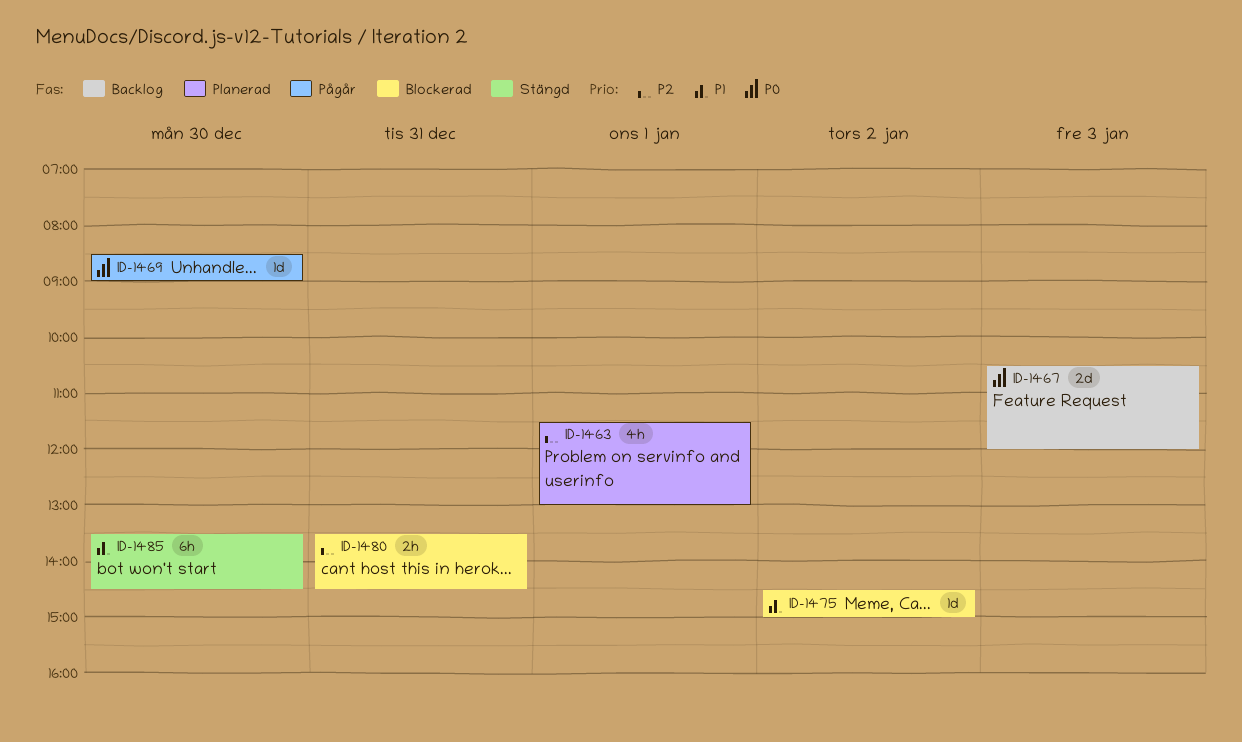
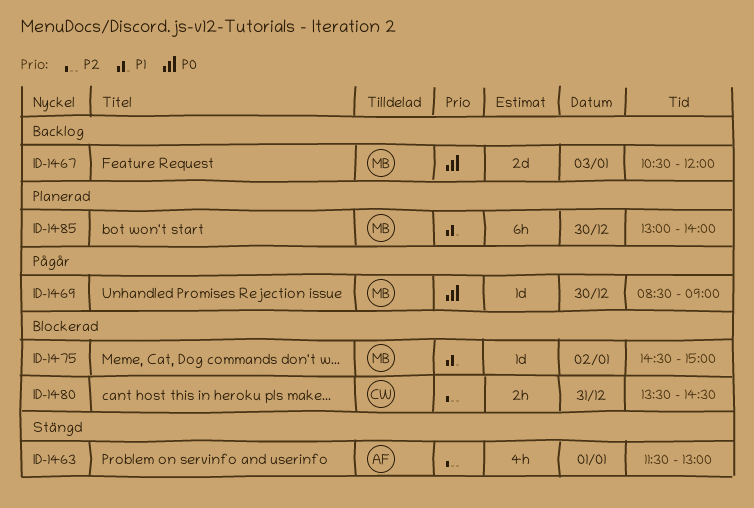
ID-1463, status: Planerad -> Stängd
ID-1485, status: Stängd -> Planerad
ID-1485, begins: 13:30 -> 13:00
ID-1485, ends: 14:30 -> 14:00

